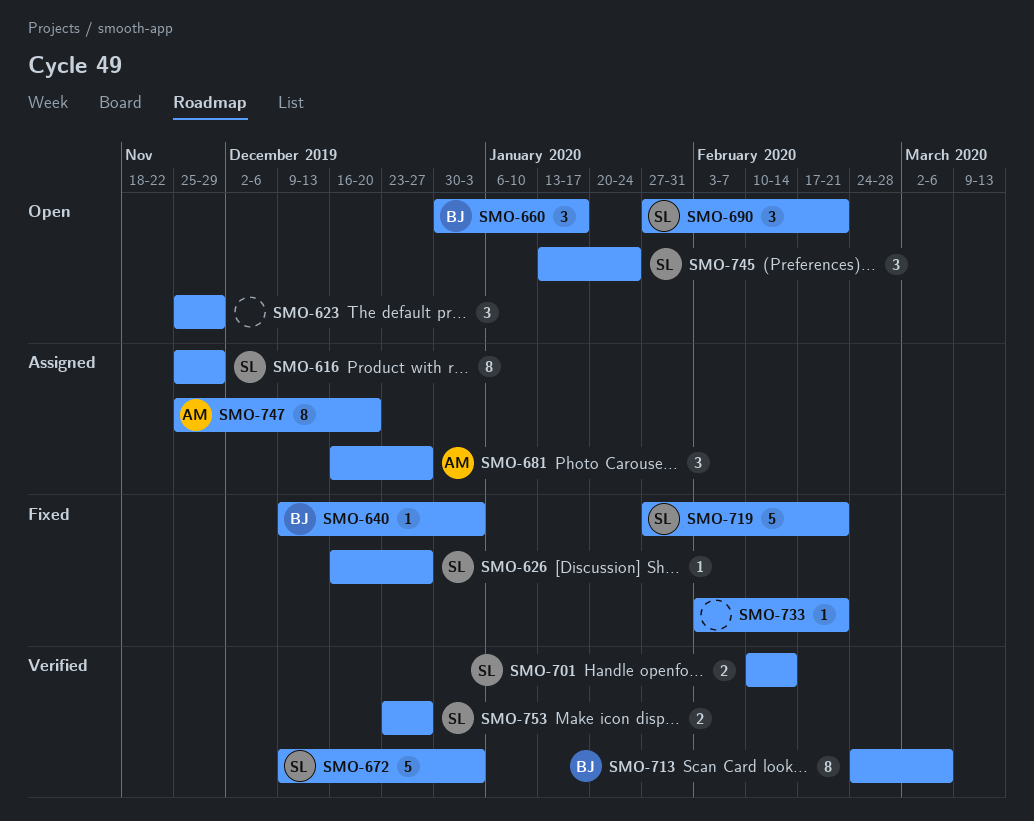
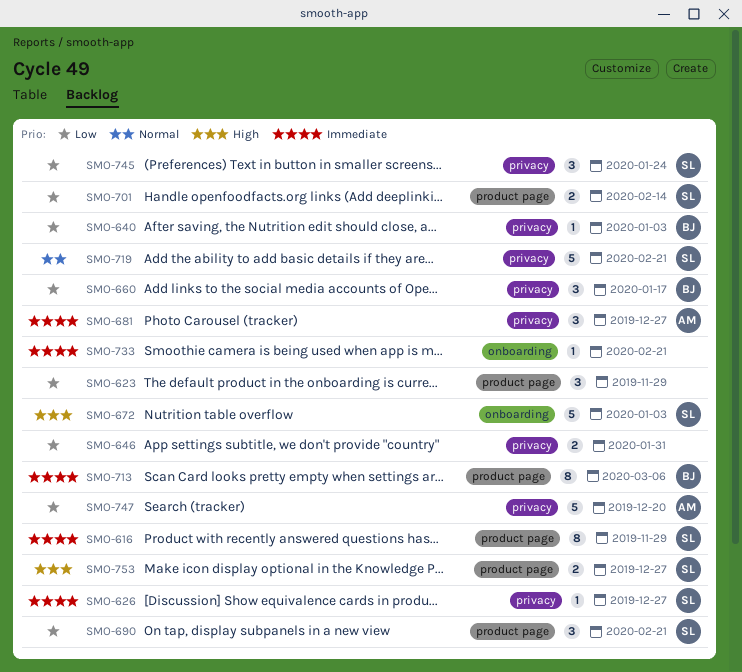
SMO-646: none -> present
SMO-747, estimate: 8 -> 5

